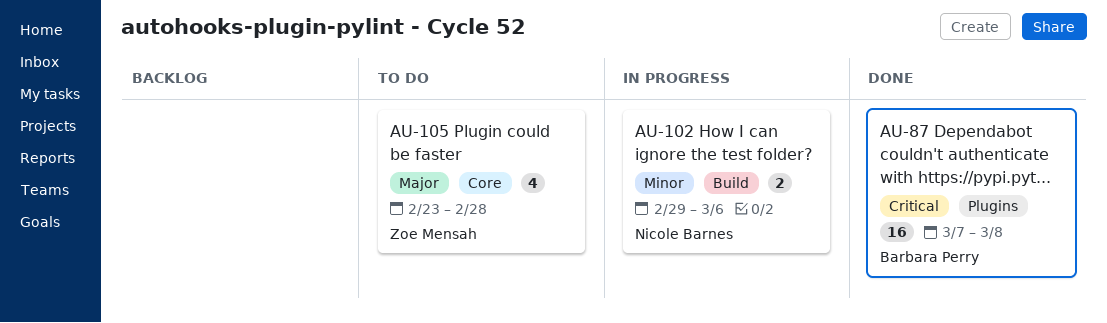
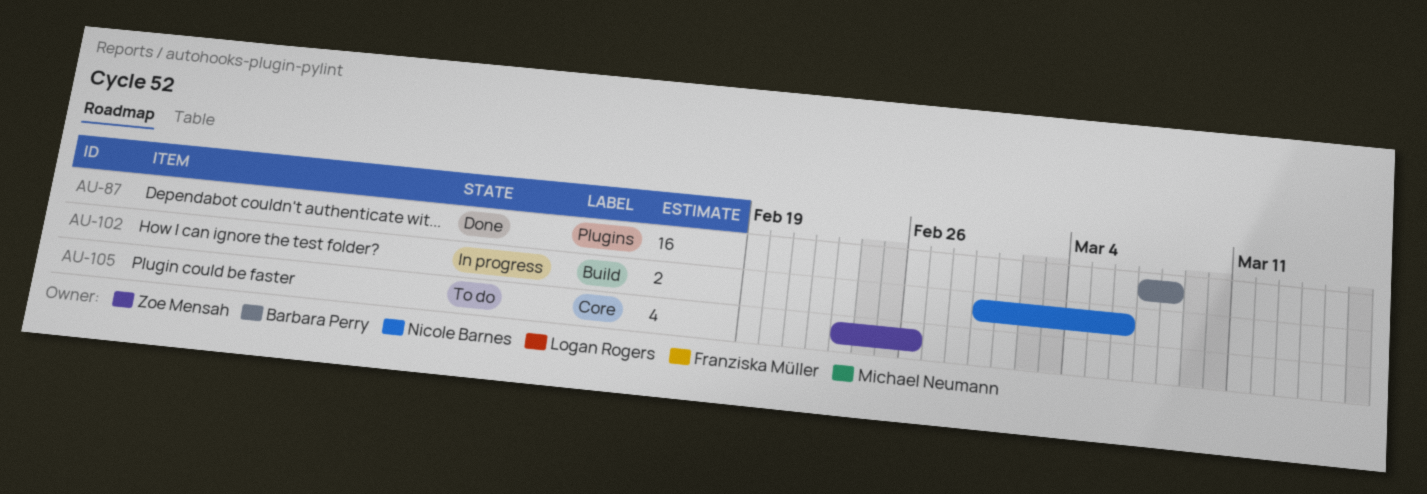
AU-105, due: Feb 28 -> Feb 26

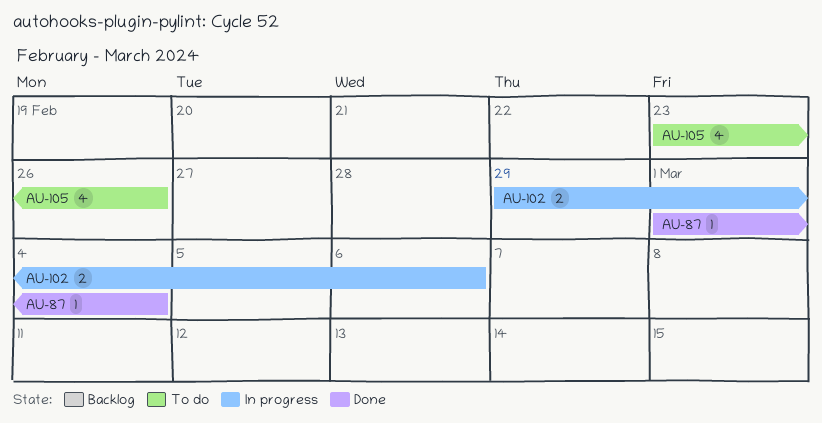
AU-87, estimate: 16 -> 1
AU-87, start: Mar 7 -> Mar 1
AU-87, due: Mar 8 -> Mar 4

